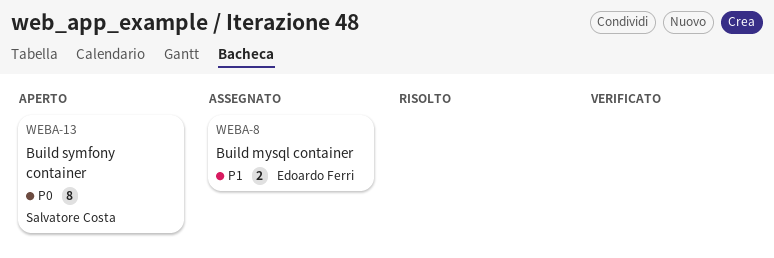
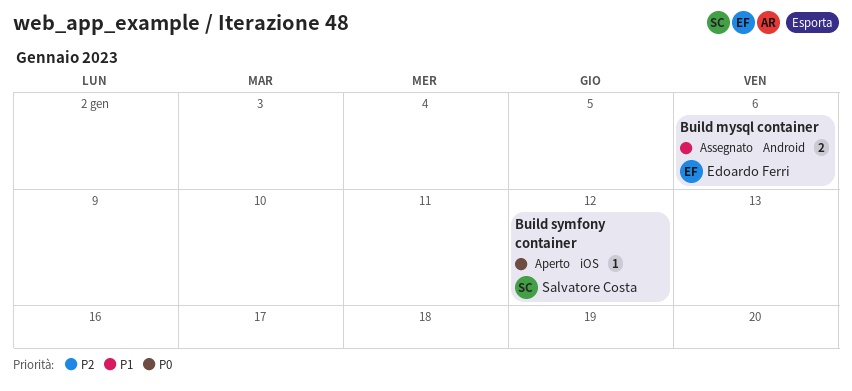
Build symfony container, estimate: 8 -> 1

